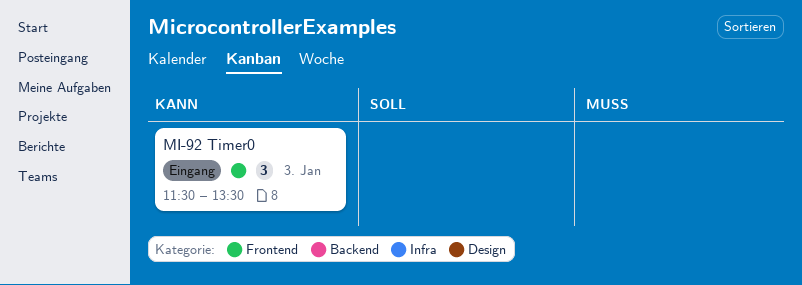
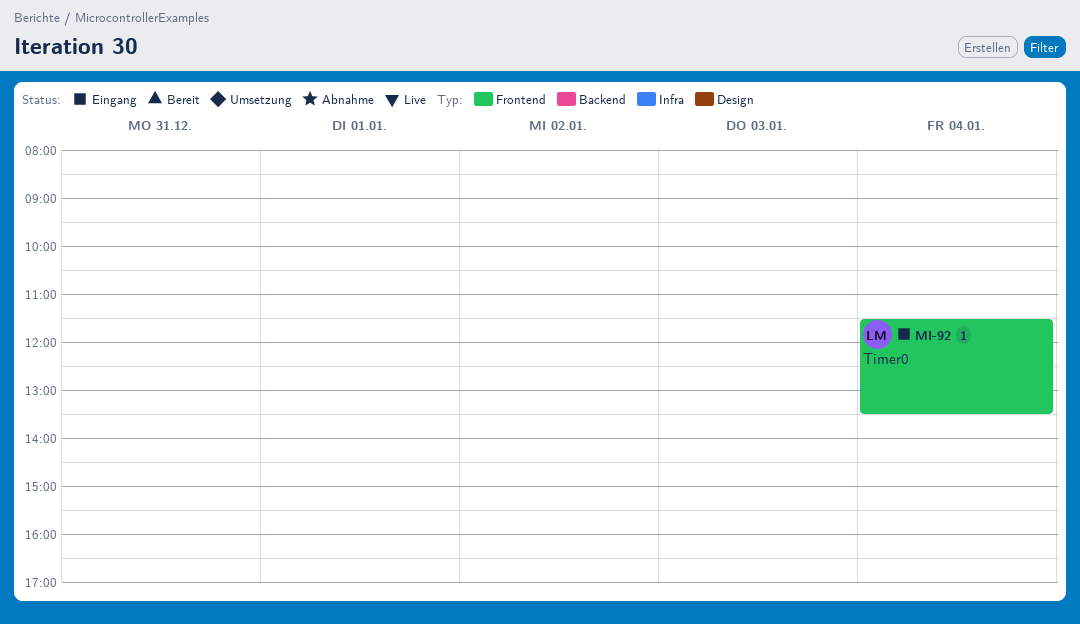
MI-92, estimate: 3 -> 1
MI-92, day: Jan 3 -> Jan 4

